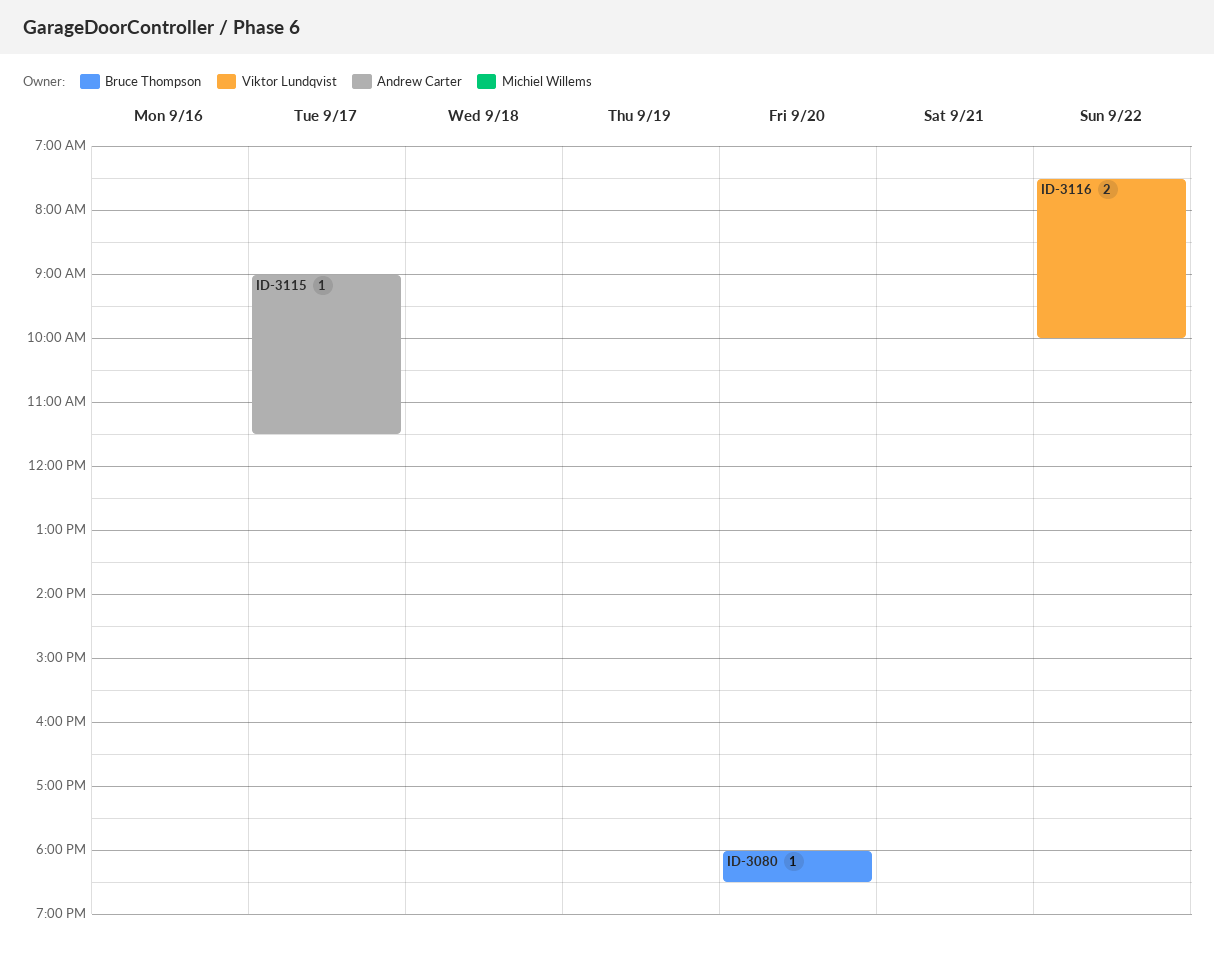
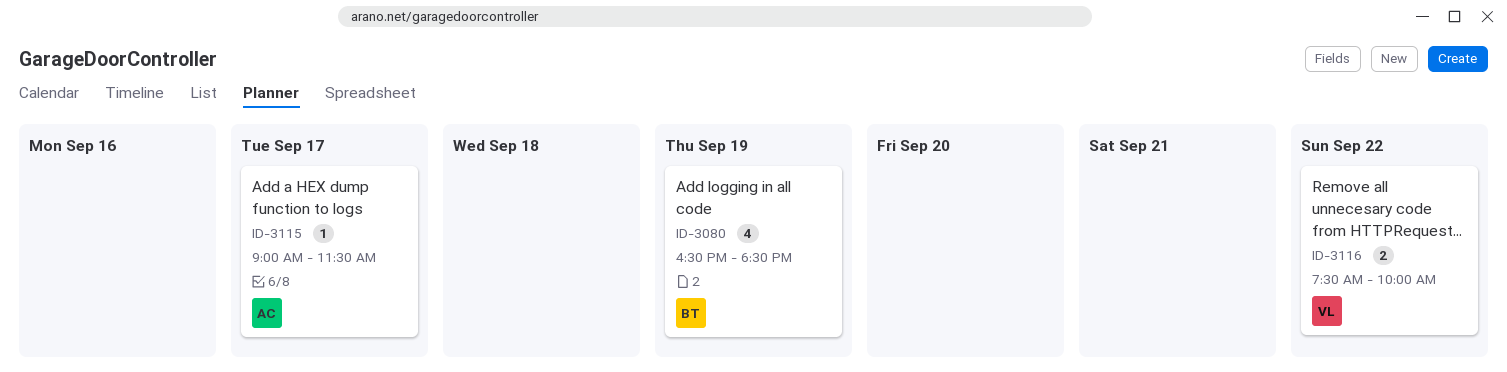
ID-3080, estimate: 1 -> 4
ID-3080, day: Sep 20 -> Sep 19
ID-3080, begins: 18:00 -> 16:30

